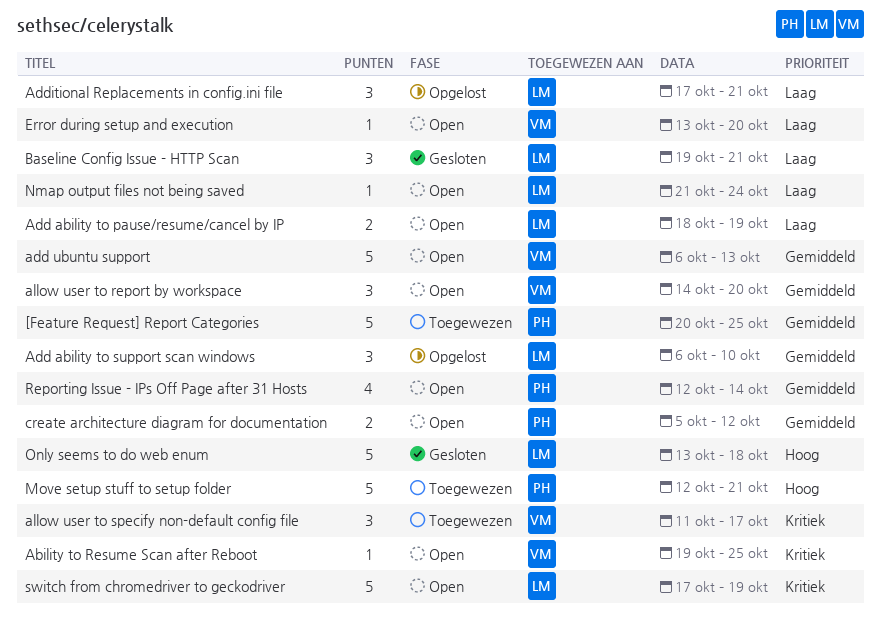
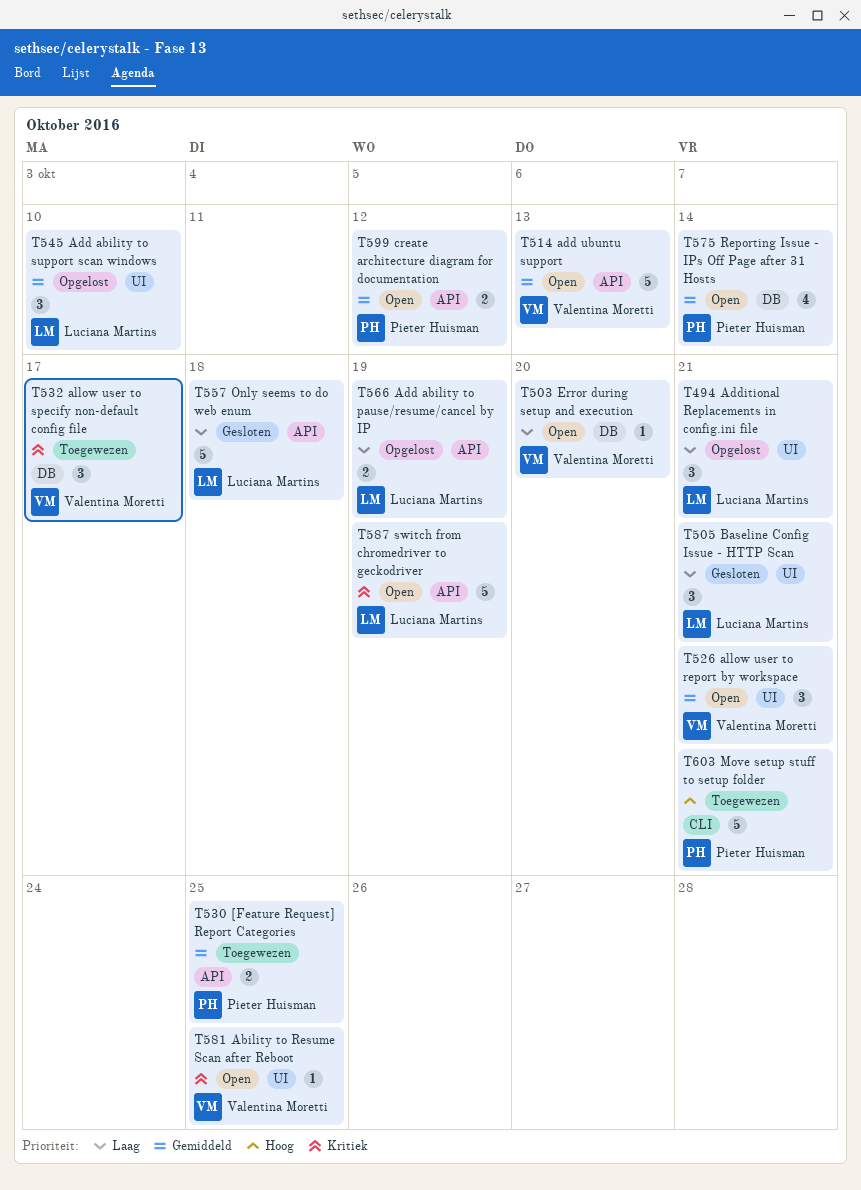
[Feature Request] Report Categories, estimate: 5 -> 2
Add ability to pause/resume/cancel by IP, status: Open -> Opgelost
allow user to report by workspace, due: Oct 20 -> Oct 21
Nmap output files not being saved: present -> none
Only seems to do web enum, priority: Hoog -> Laag

